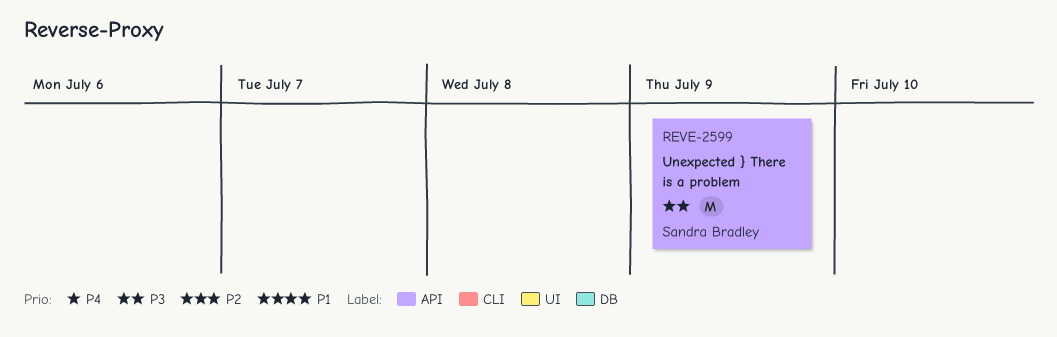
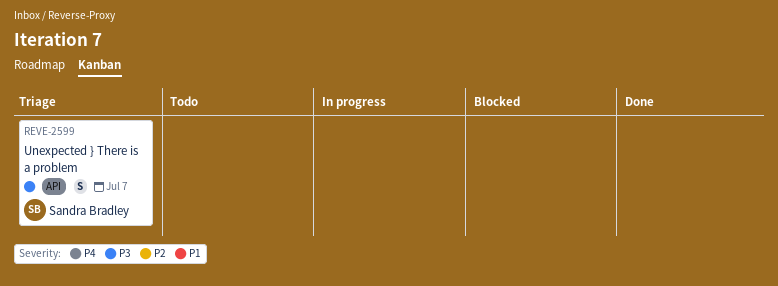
REVE-2599, estimate: M -> S
REVE-2599, due: Jul 9 -> Jul 7

